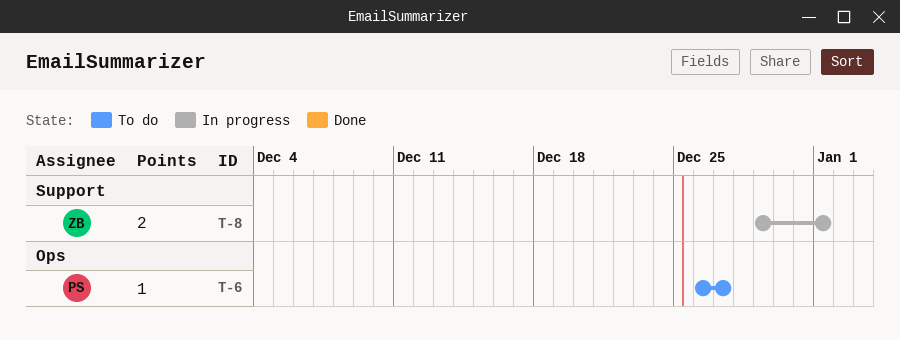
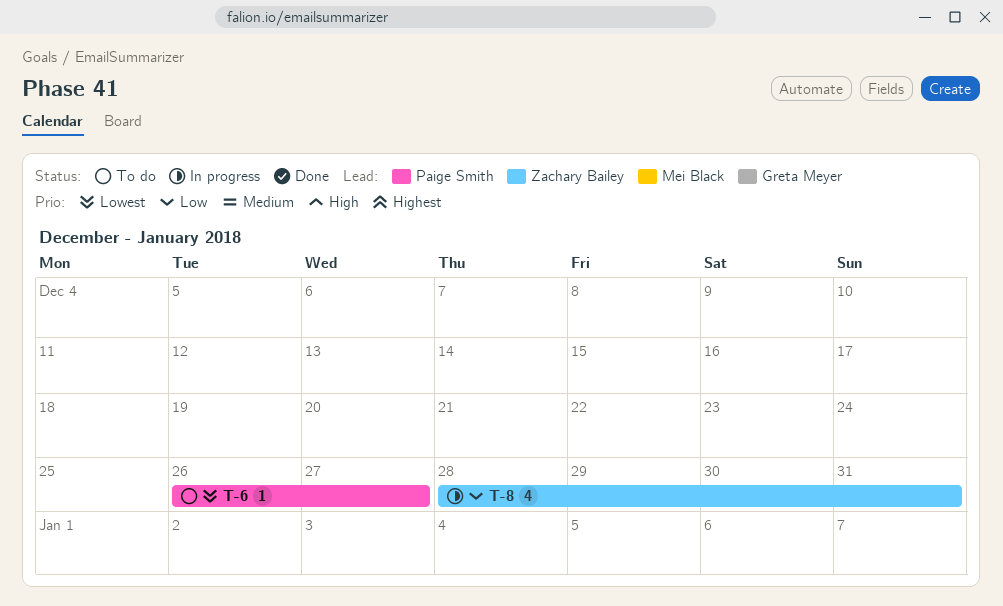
T-8, estimate: 2 -> 4
T-8, start: Dec 29 -> Dec 28
T-8, due: Jan 1 -> Dec 31

